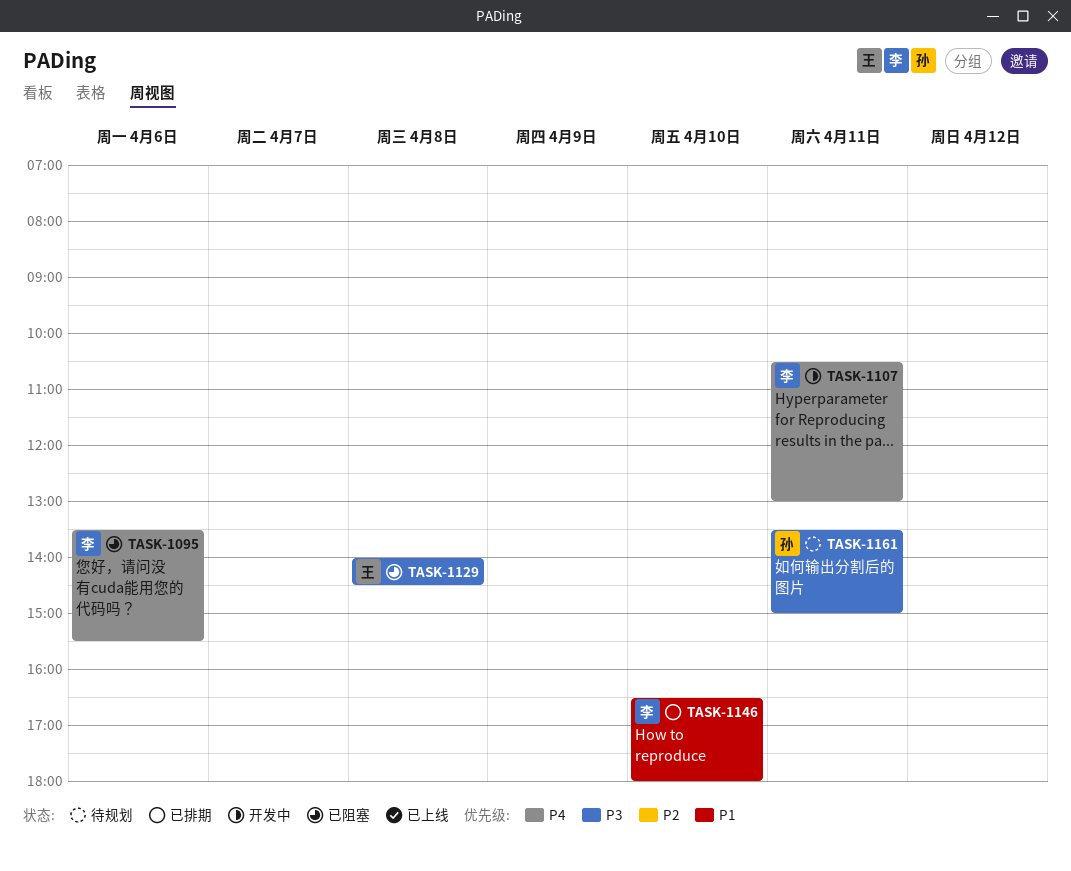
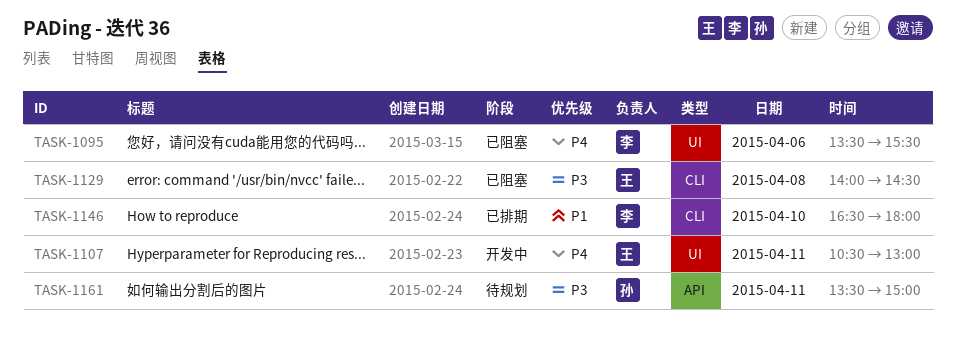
TASK-1107, owner: 李 -> 王

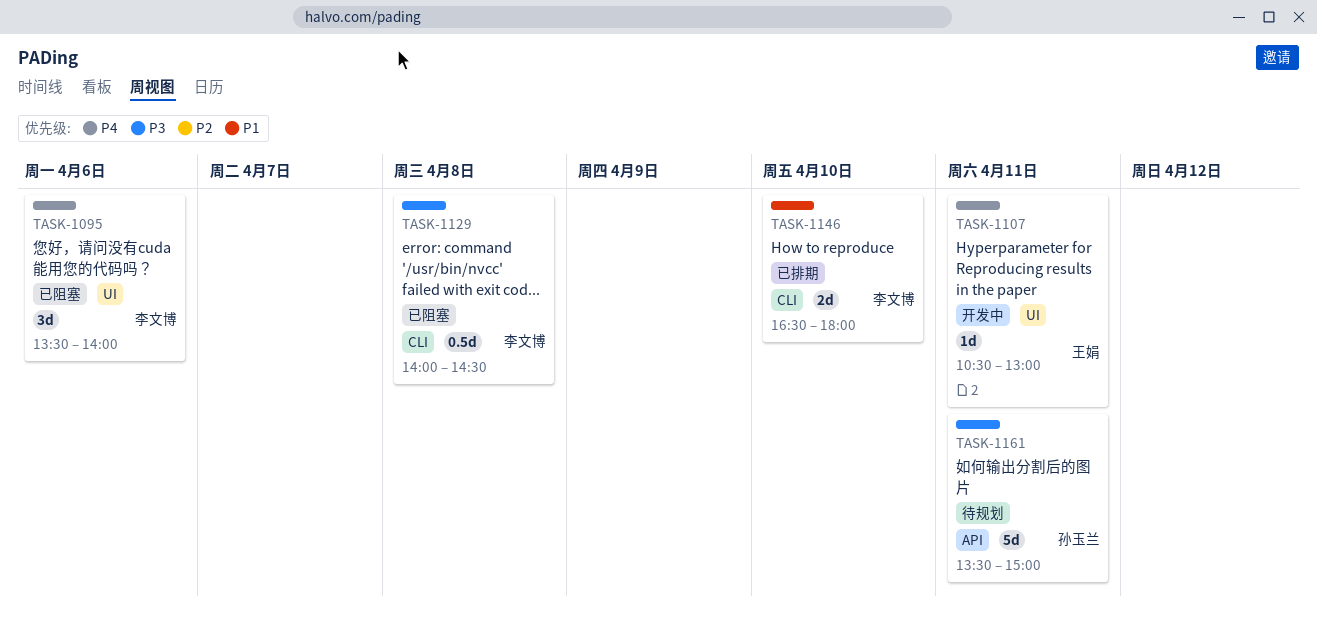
TASK-1095, ends: 15:30 -> 14:00
TASK-1129, owner: 王娟 -> 李文博

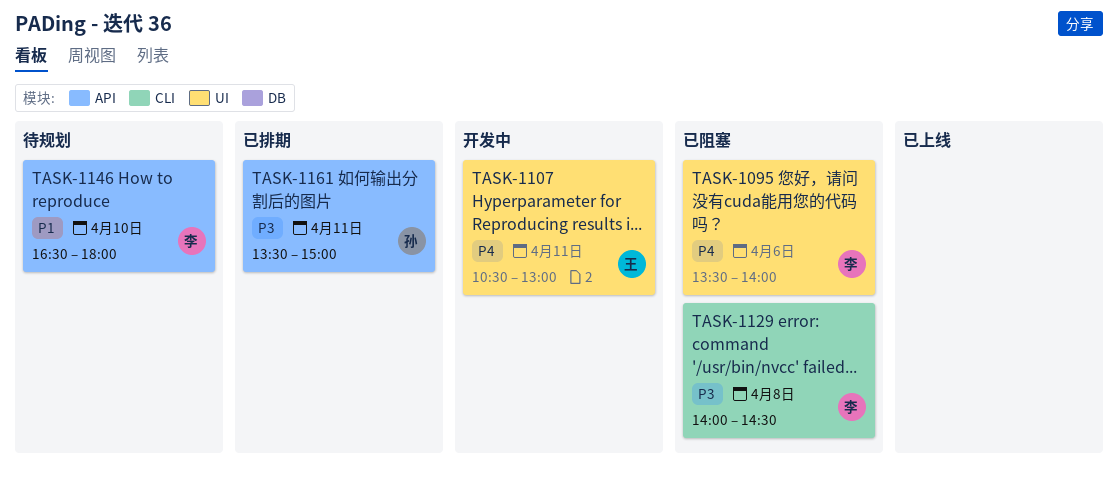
TASK-1146, status: 已排期 -> 待规划
TASK-1146, label: CLI -> API
TASK-1161, status: 待规划 -> 已排期

